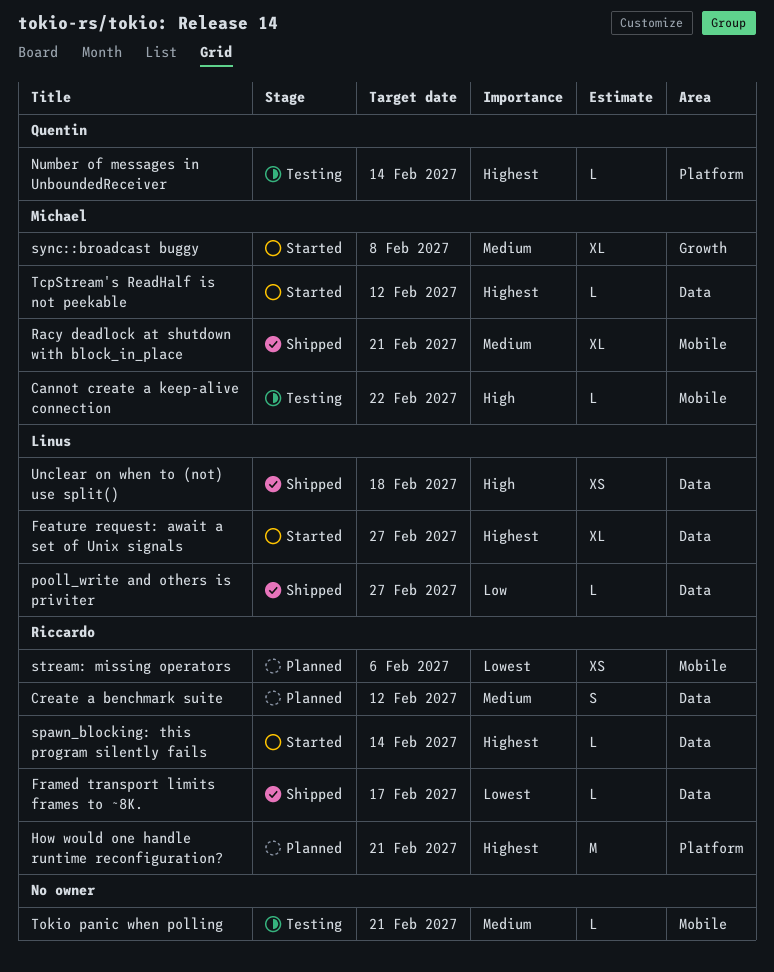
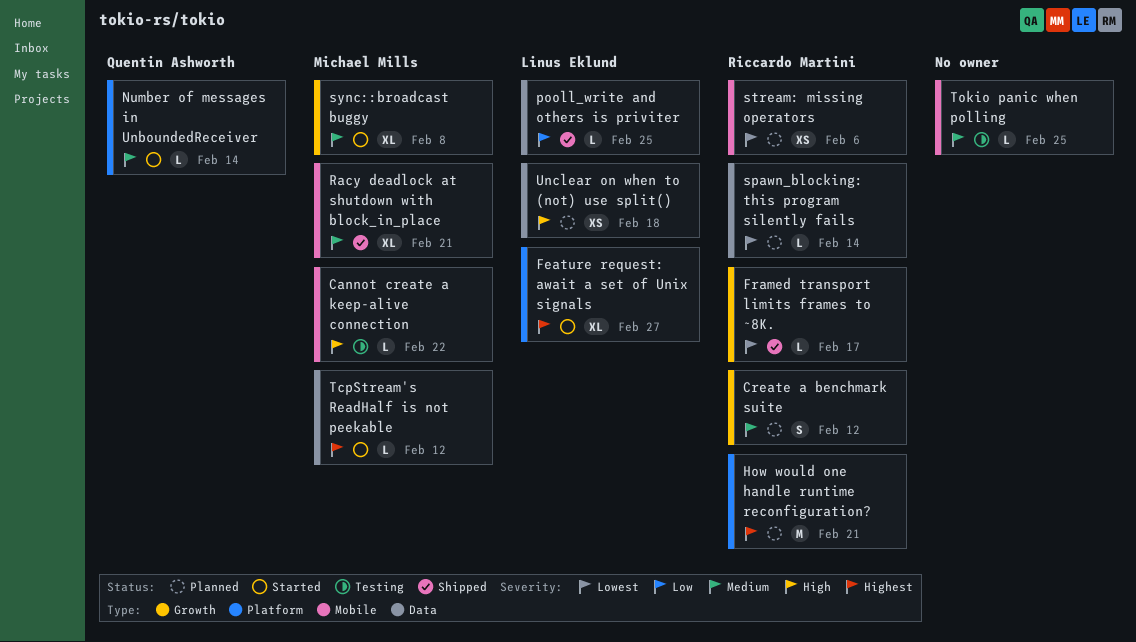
Create a benchmark suite, label: Data -> Growth
Feature request: await a set of Unix signals, label: Data -> Platform
Framed transport limits frames to ~8K., label: Data -> Growth
Number of messages in UnboundedReceiver, status: Testing -> Started
Number of messages in UnboundedReceiver, priority: Highest -> Medium
pooll_write and others is priviter, due: Feb 27 -> Feb 25
spawn_blocking: this program silently fails, status: Started -> Planned
spawn_blocking: this program silently fails, priority: Highest -> Lowest
Tokio panic when polling, due: Feb 21 -> Feb 25
Unclear on when to (not) use split(), status: Shipped -> Planned

